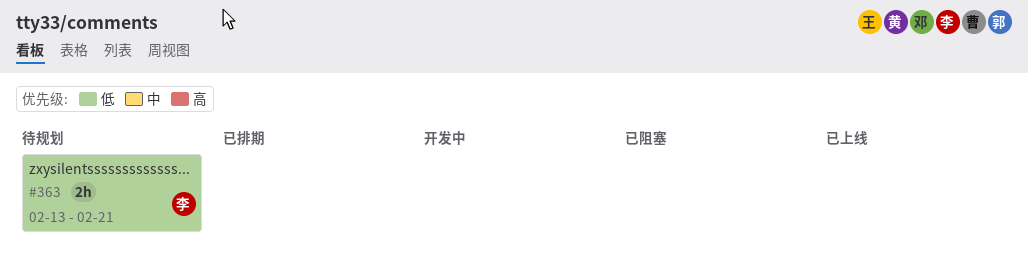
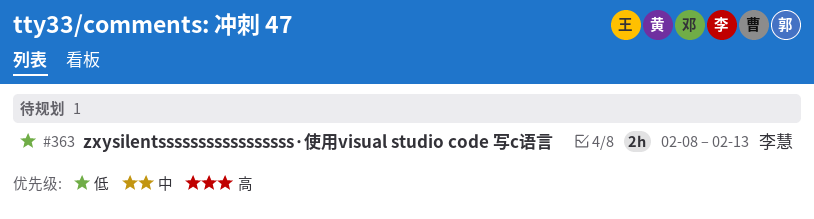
#363, start: Feb 13 -> Feb 8
#363, due: Feb 21 -> Feb 13

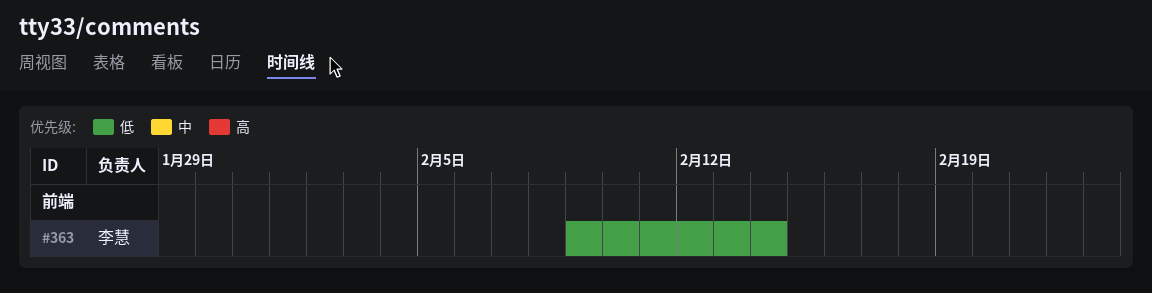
#363, start: Feb 8 -> Feb 9
#363, due: Feb 13 -> Feb 14

